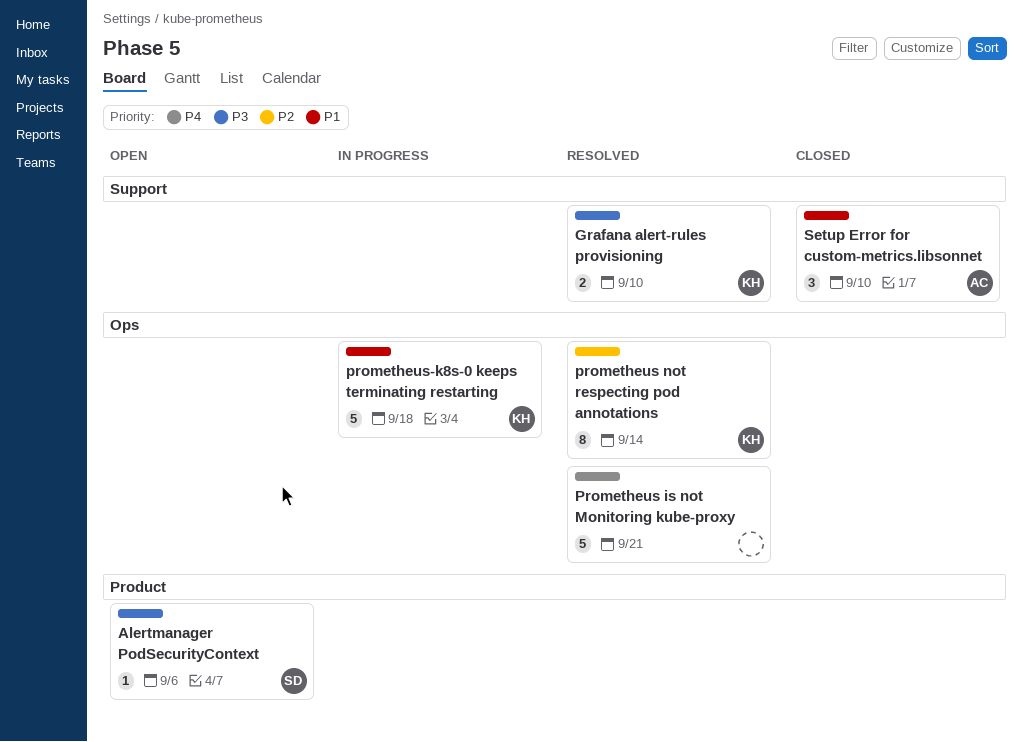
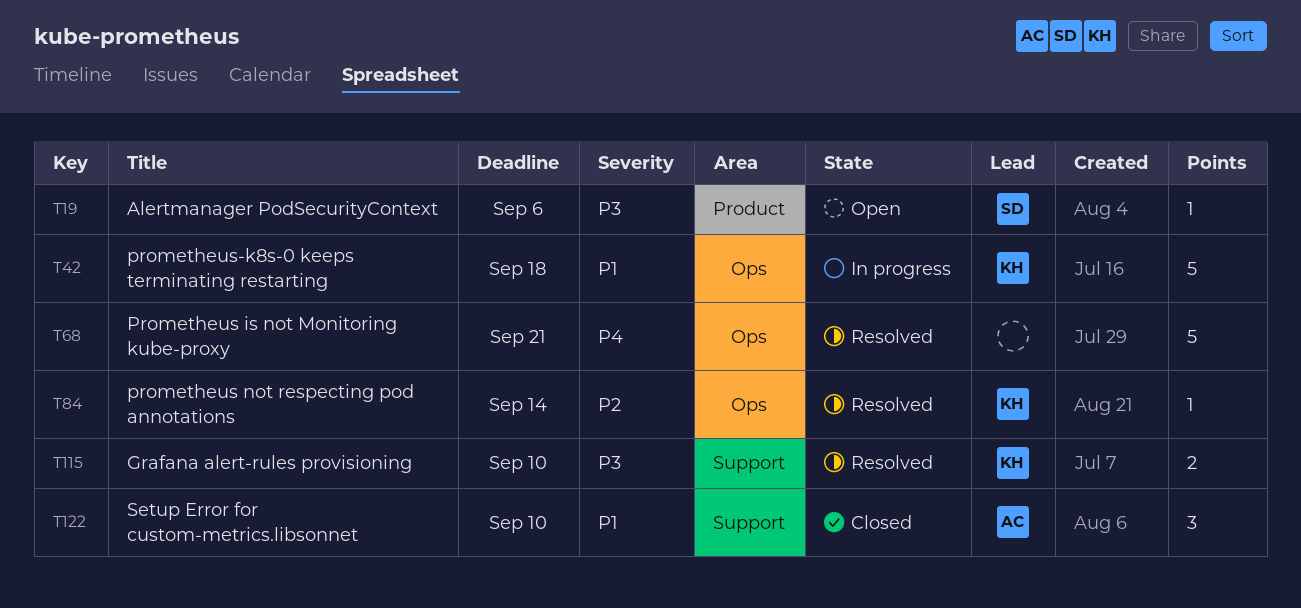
prometheus not respecting pod annotations, estimate: 8 -> 1

